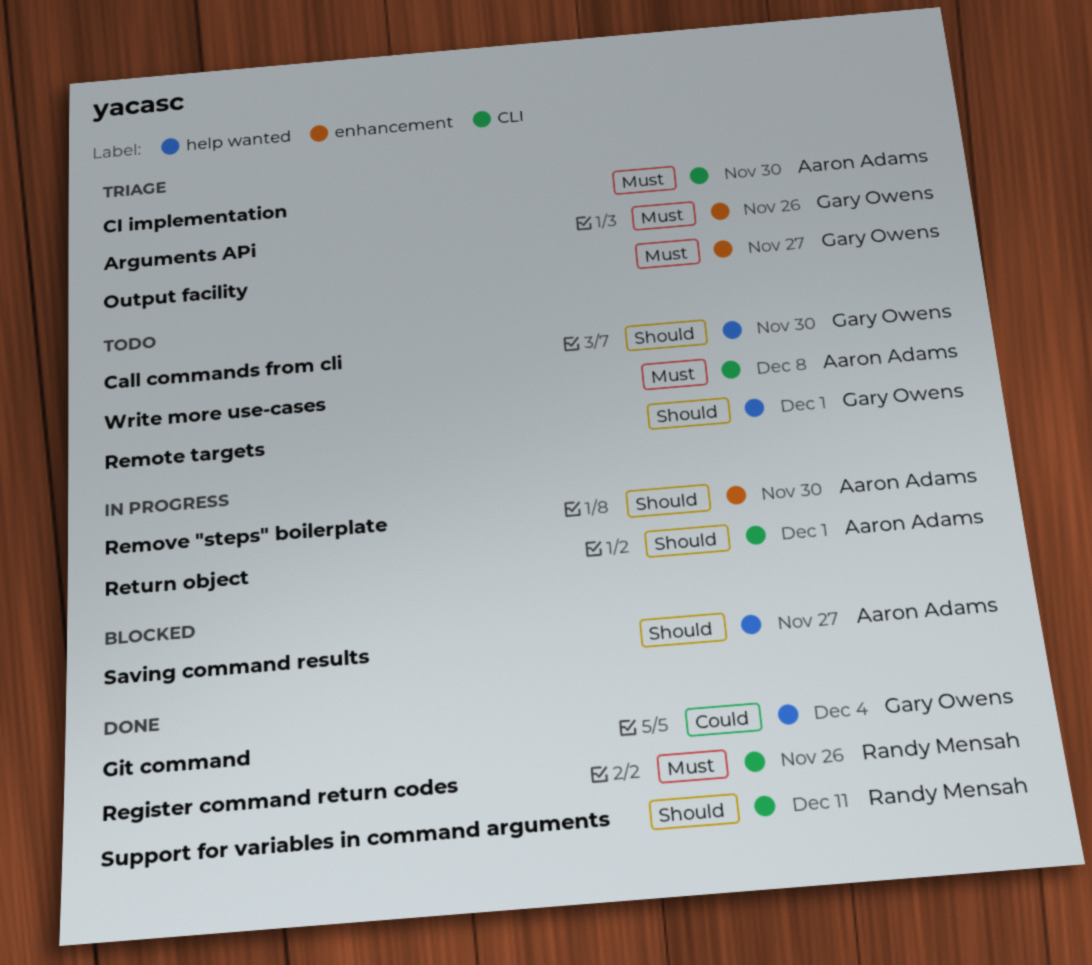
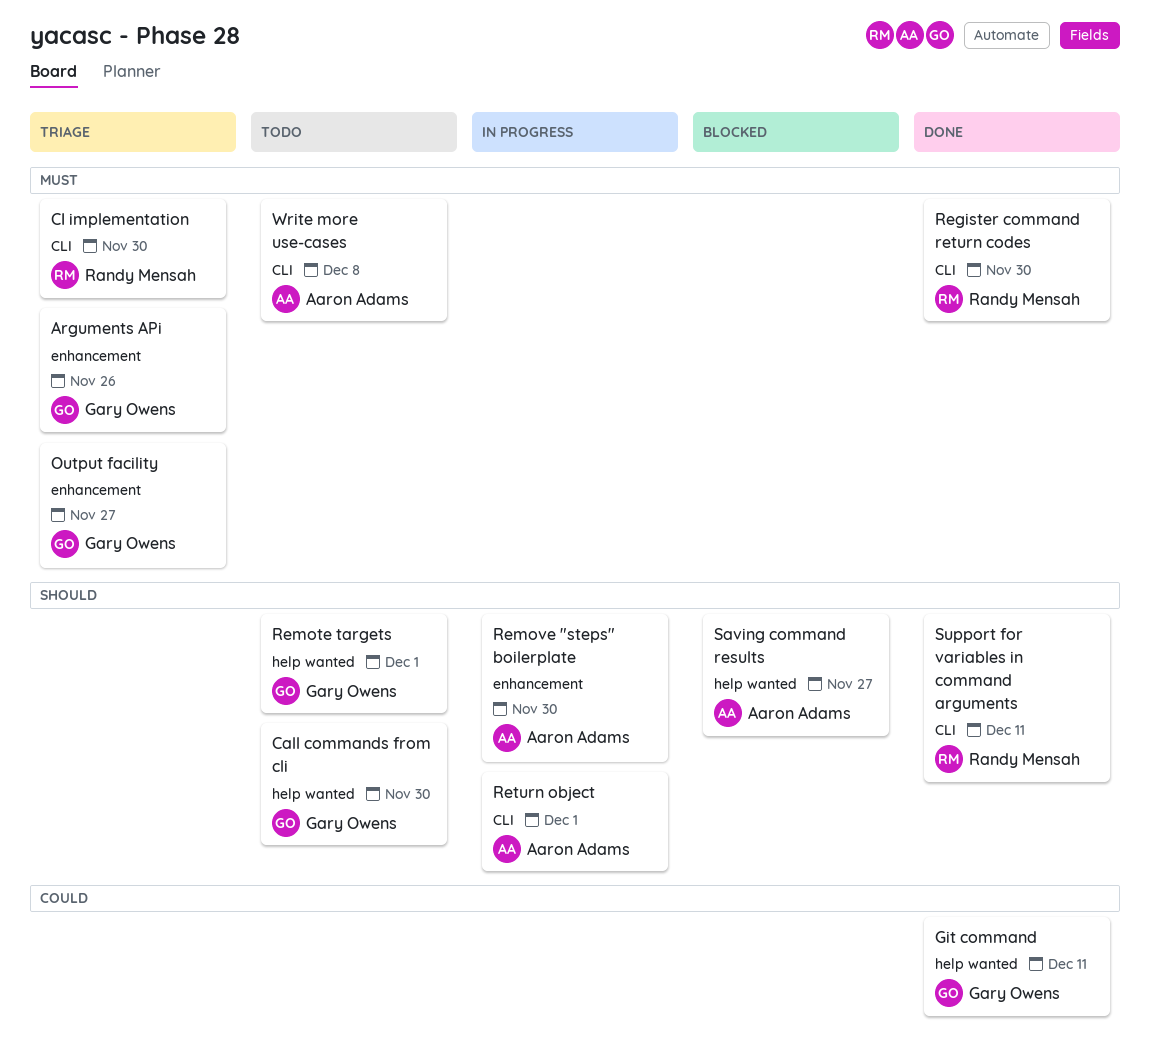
CI implementation, owner: Aaron Adams -> Randy Mensah
Git command, due: Dec 4 -> Dec 11
Register command return codes, due: Nov 26 -> Nov 30

